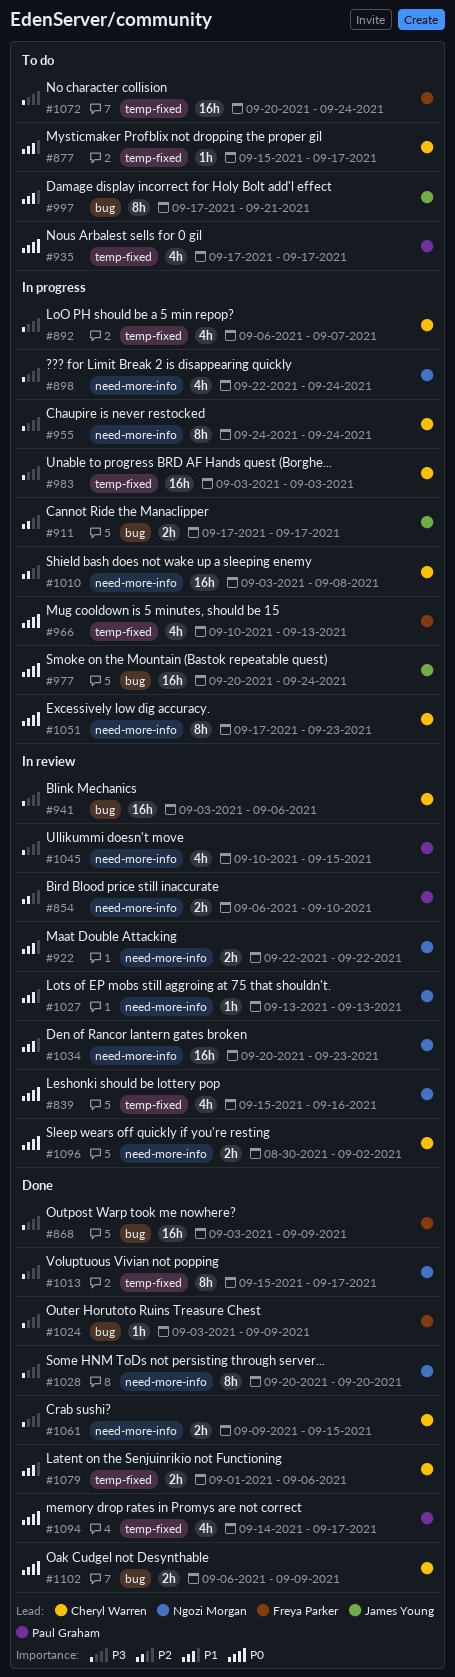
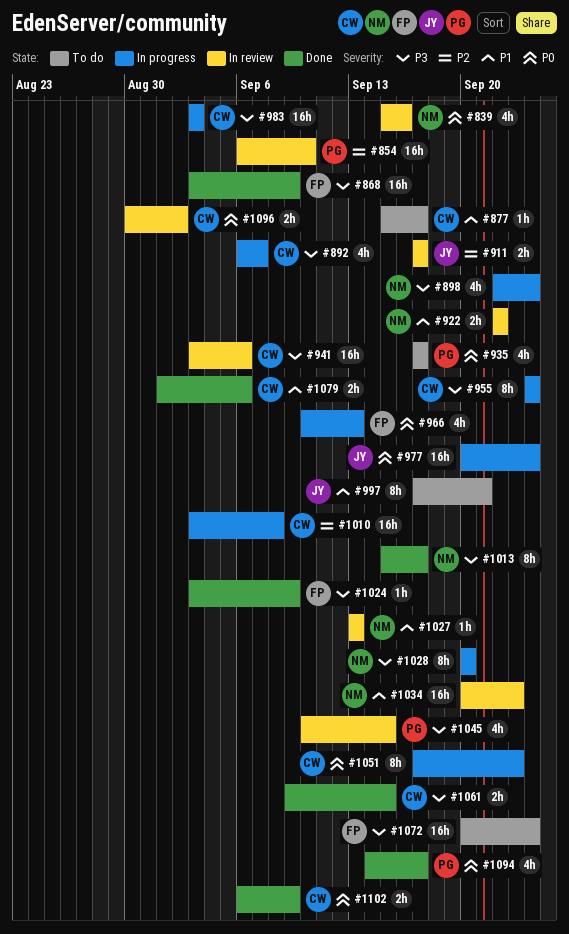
#854, estimate: 2h -> 16h
#911, status: In progress -> In review
#1028, status: Done -> In progress

